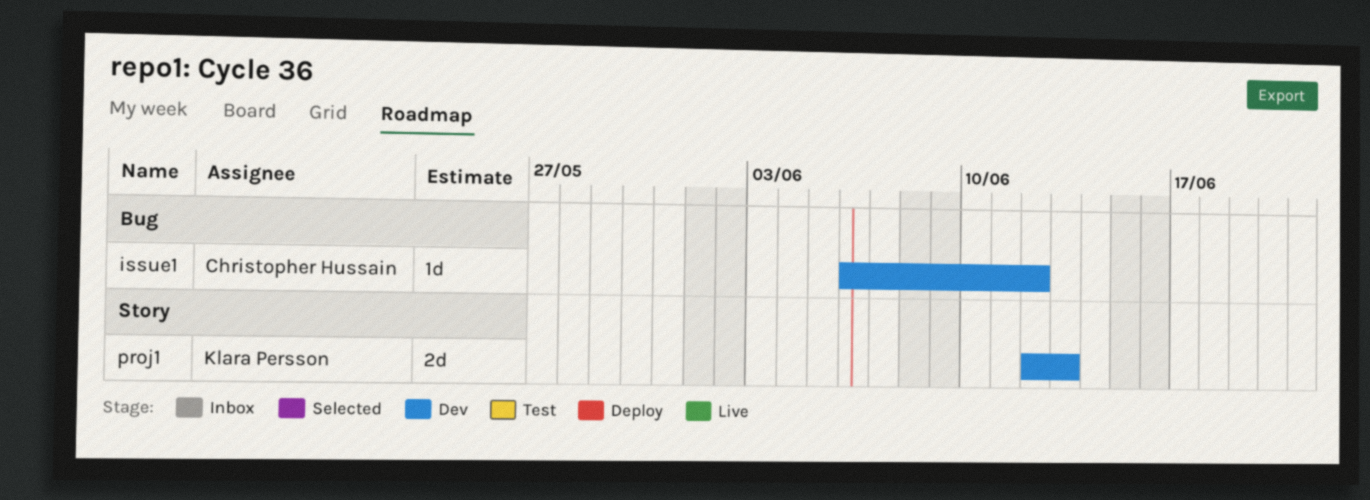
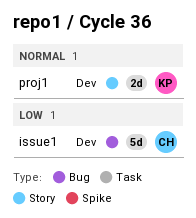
issue1, estimate: 1d -> 5d

